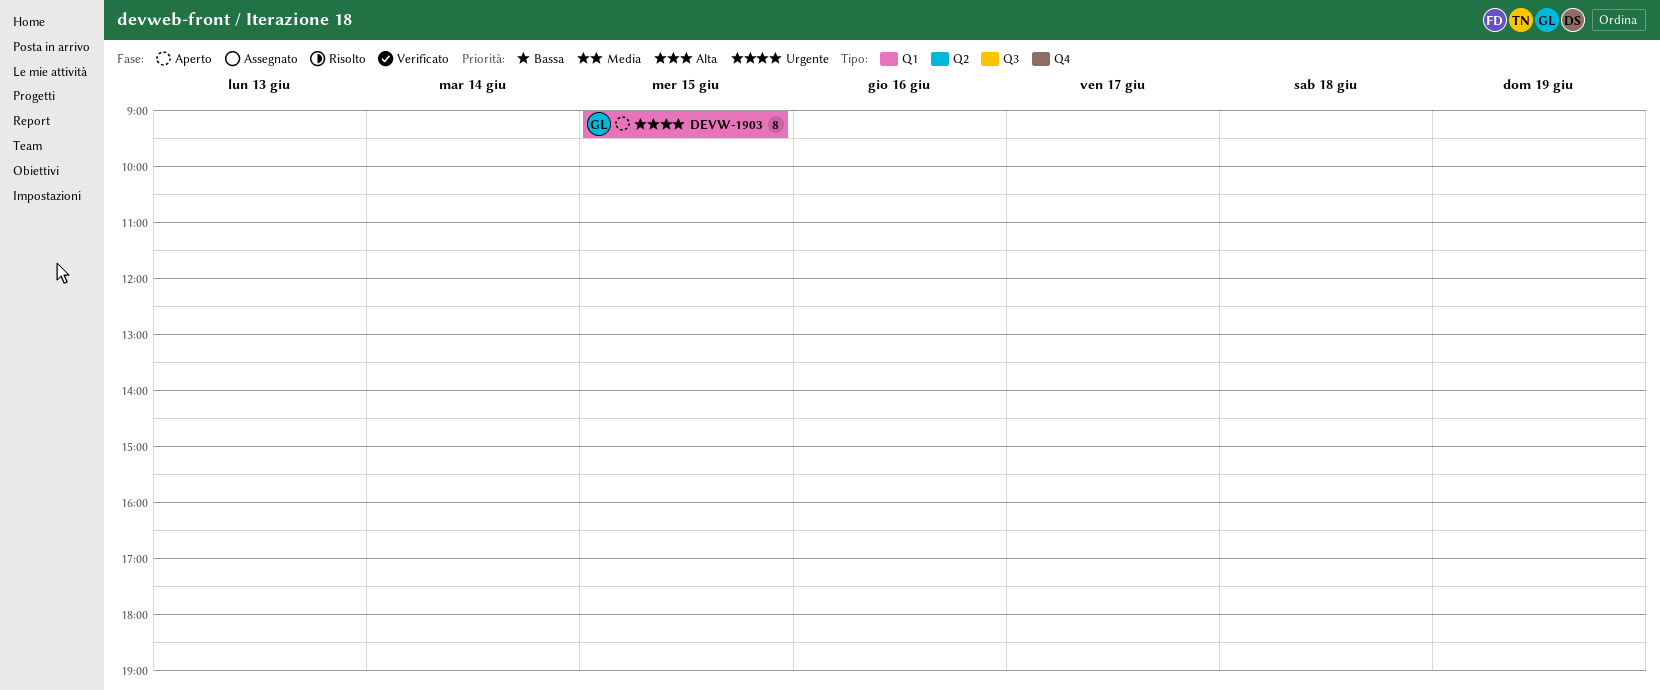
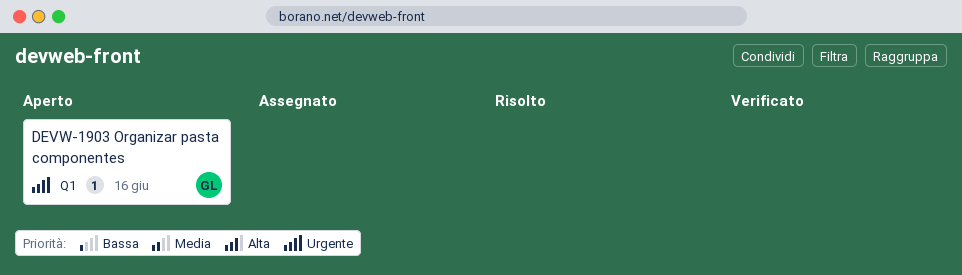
DEVW-1903, estimate: 8 -> 1
DEVW-1903, day: Jun 15 -> Jun 16

